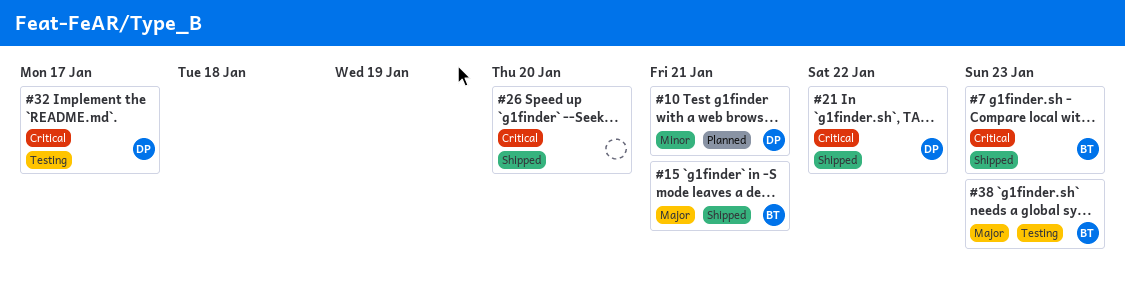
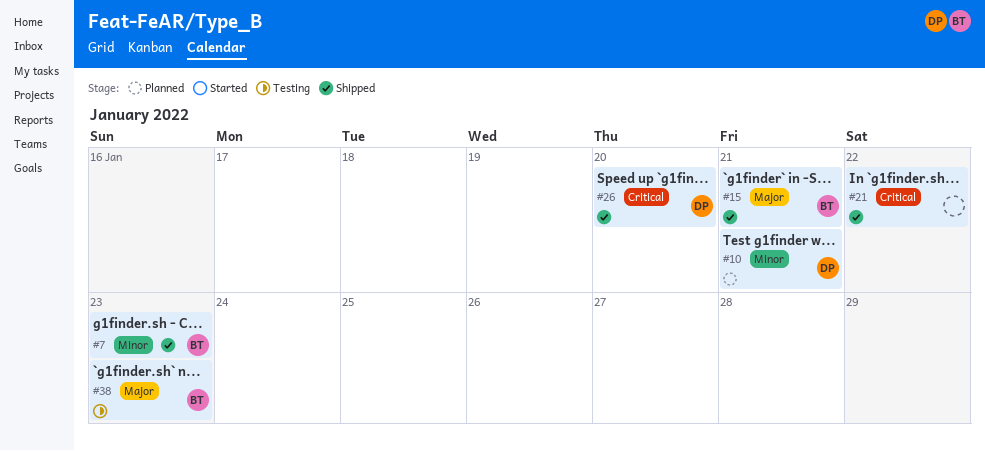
#7, priority: Critical -> Minor
#21, owner: DP -> none
#26, owner: none -> DP
#32: present -> none

